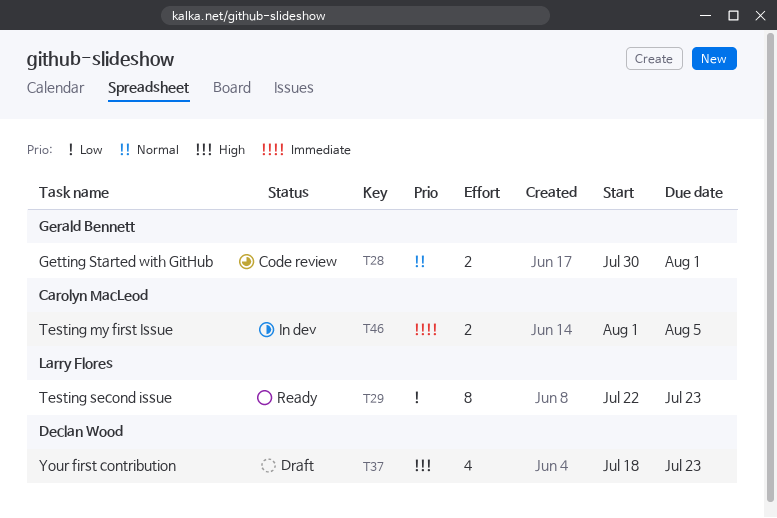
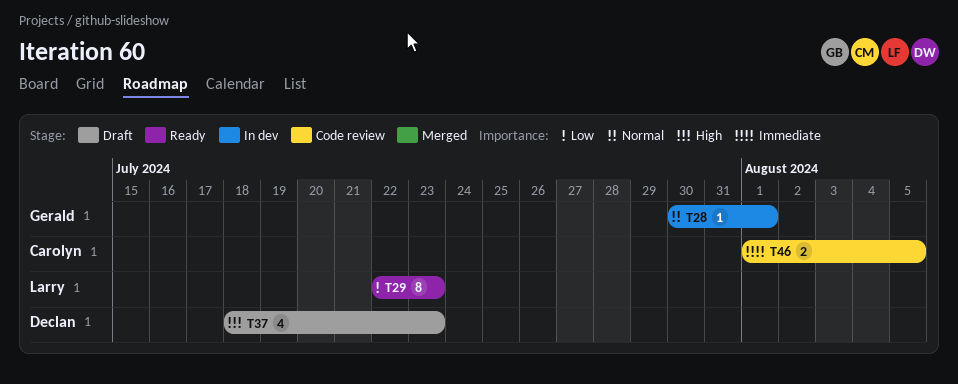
T28, status: Code review -> In dev
T28, estimate: 2 -> 1
T46, status: In dev -> Code review

